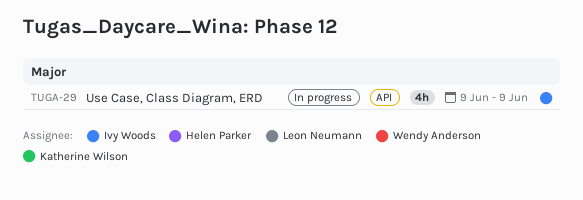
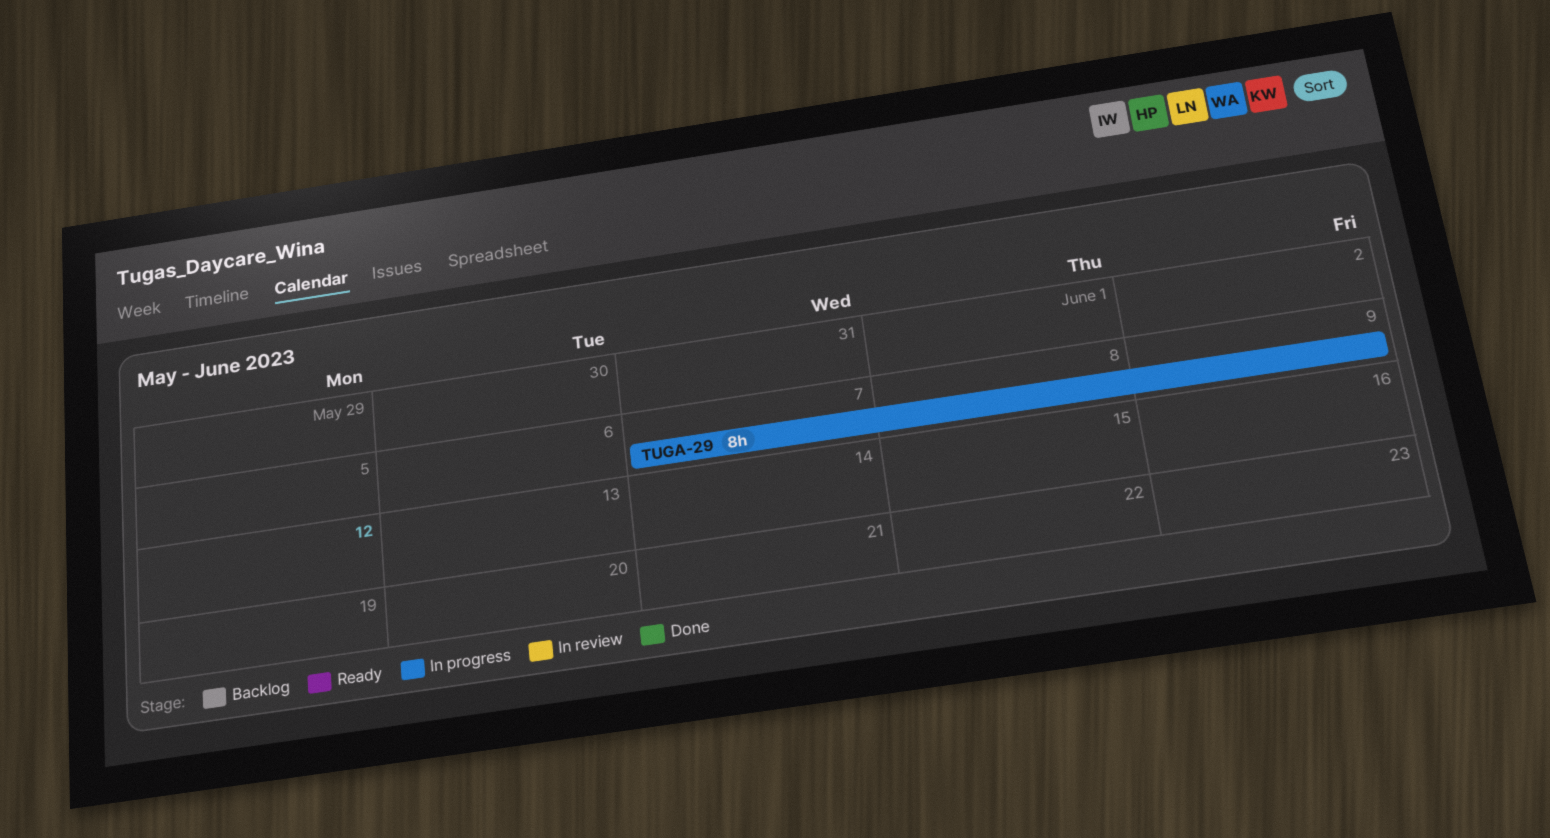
TUGA-29, estimate: 4h -> 8h
TUGA-29, start: Jun 9 -> Jun 7

